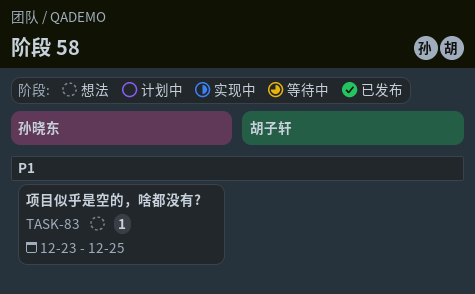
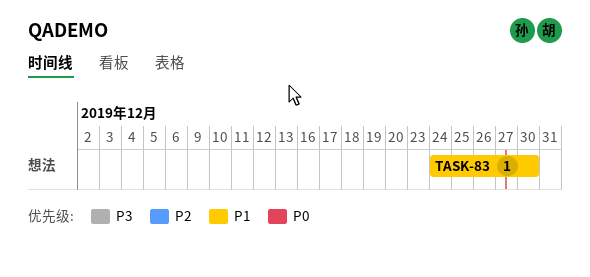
TASK-83, start: Dec 23 -> Dec 24
TASK-83, due: Dec 25 -> Dec 30

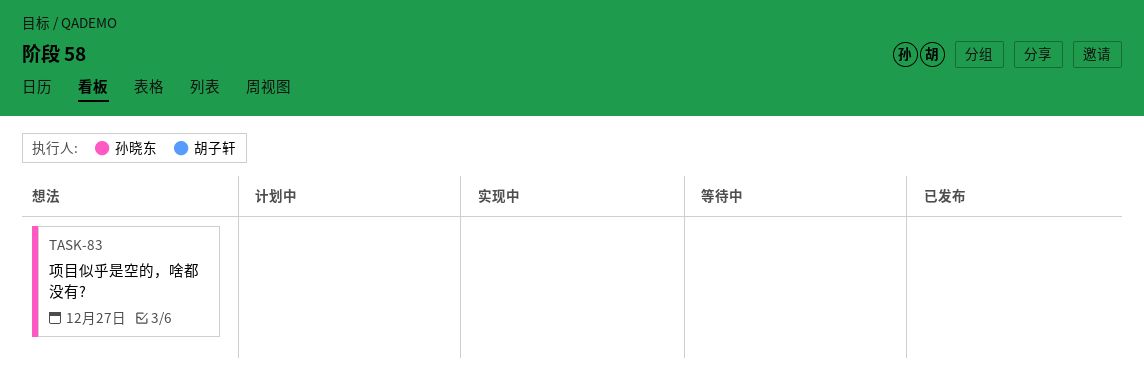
TASK-83, due: Dec 30 -> Dec 27

